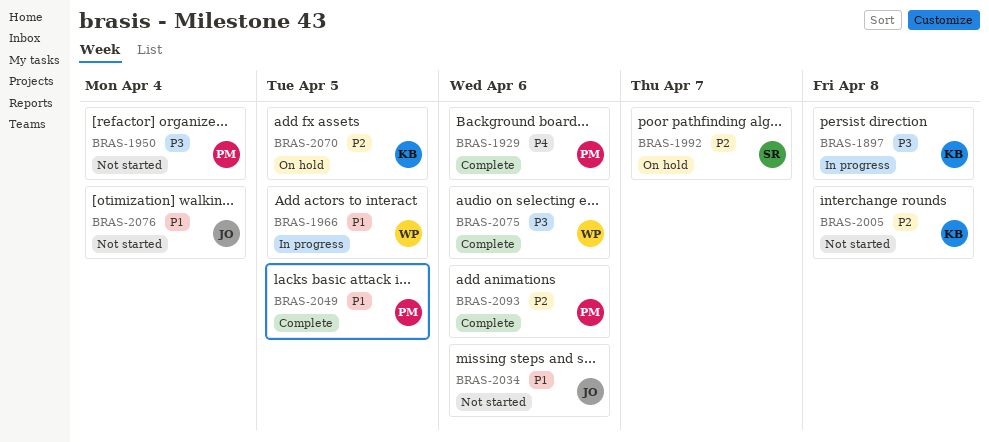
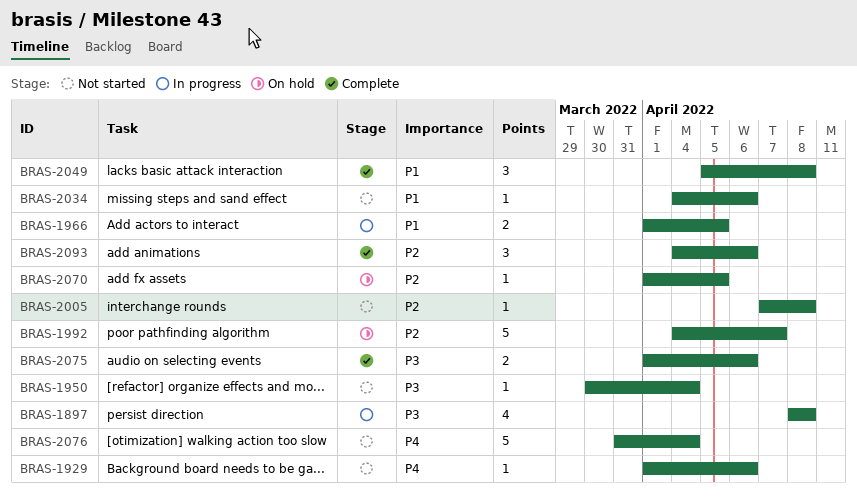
BRAS-1929, status: Complete -> Not started
BRAS-2049, due: Apr 5 -> Apr 8
BRAS-2076, priority: P1 -> P4

